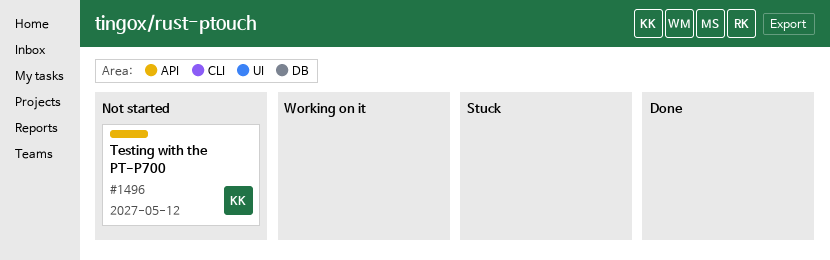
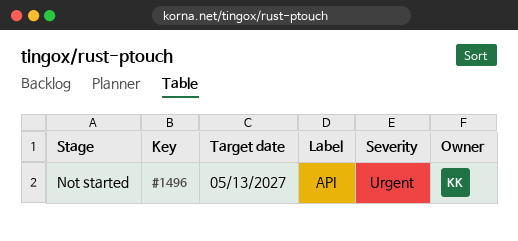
#1496, due: May 12 -> May 13

